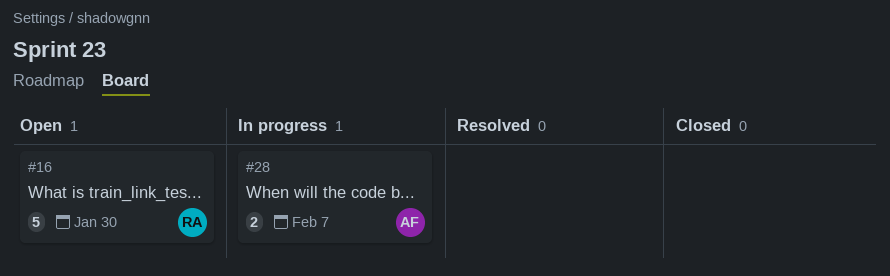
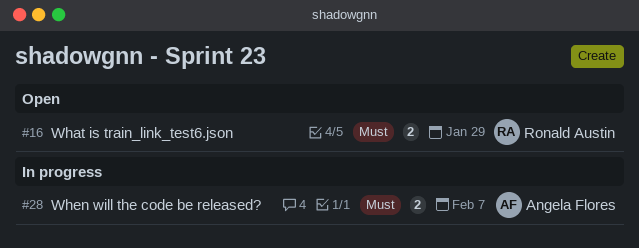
#16, estimate: 5 -> 2
#16, due: Jan 30 -> Jan 29

